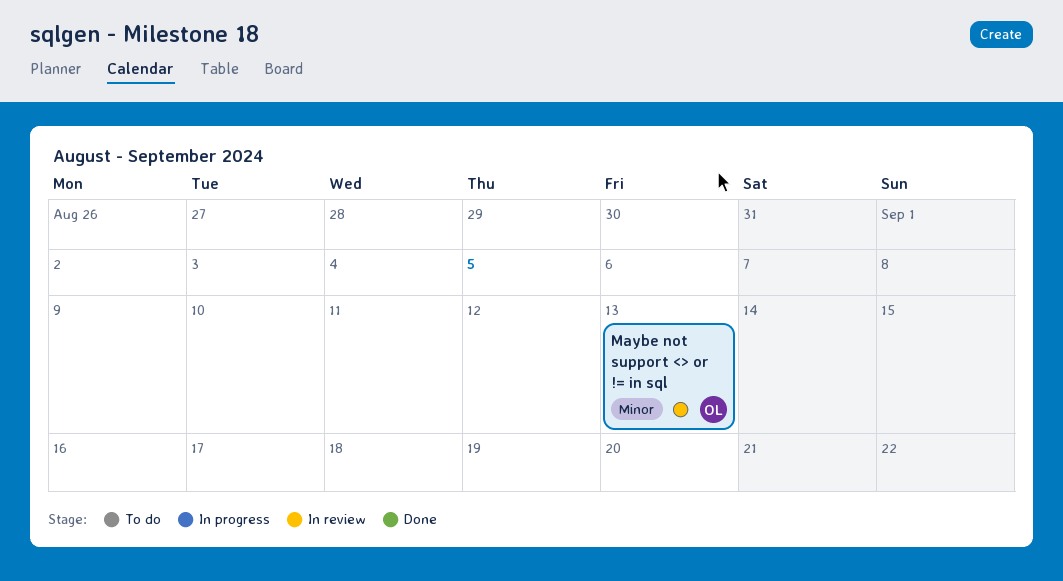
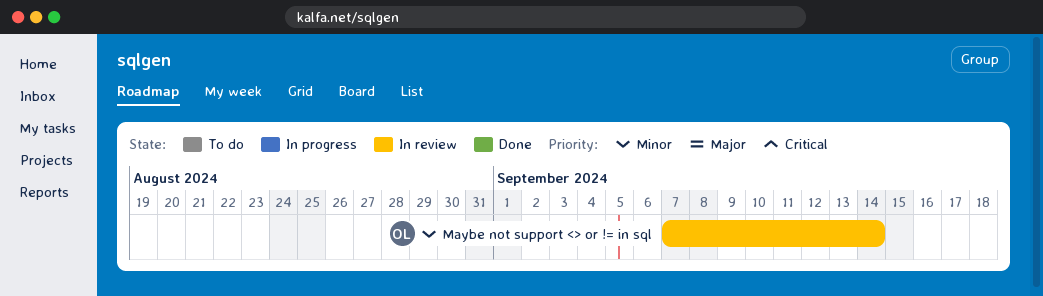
Maybe not support <> or != in sql, due: Sep 13 -> Sep 14

